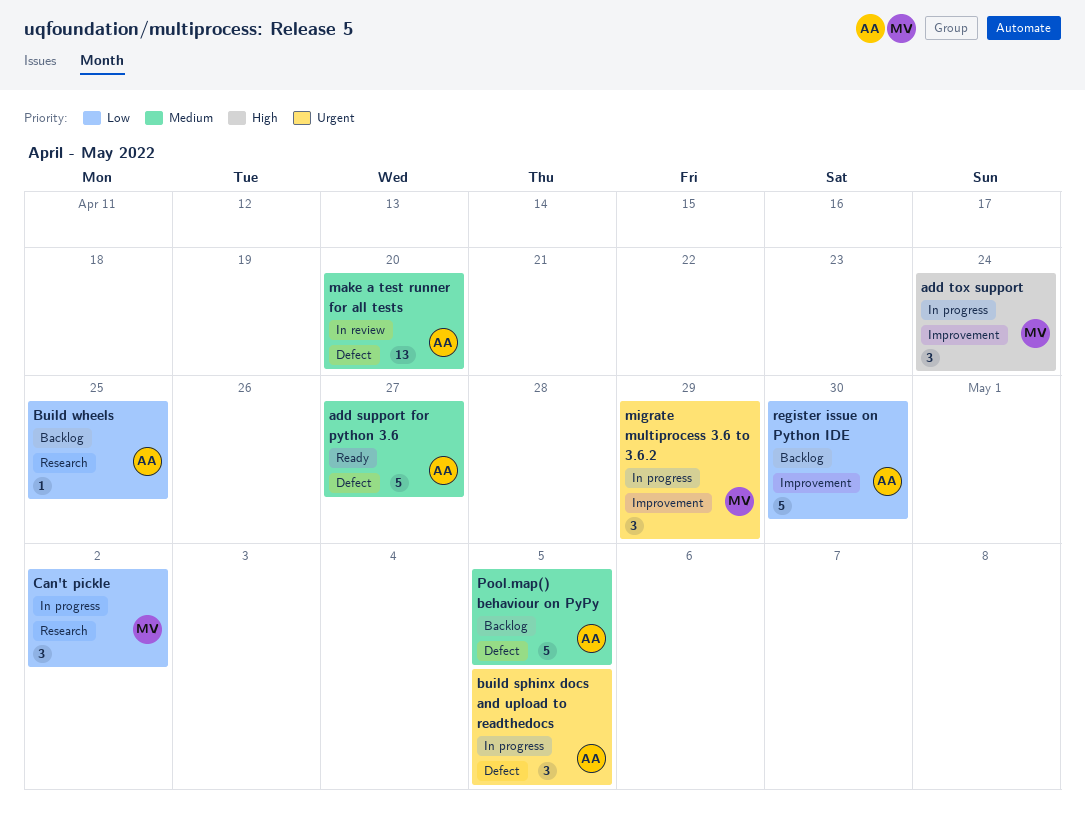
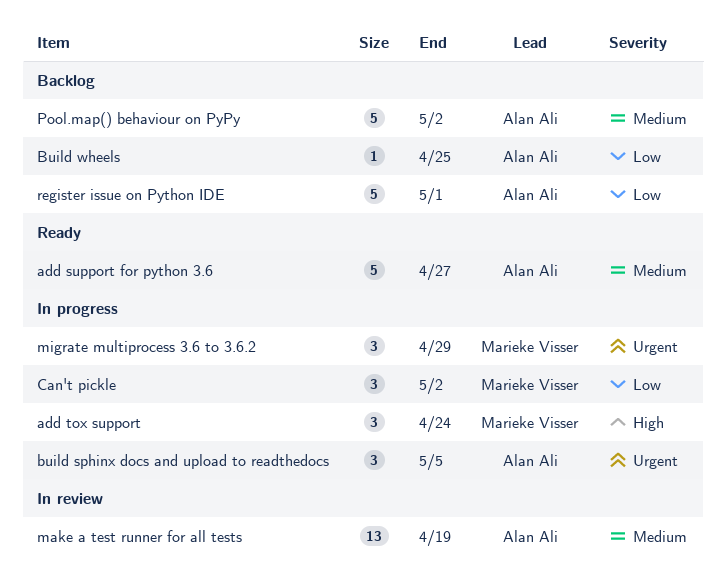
make a test runner for all tests, due: Apr 20 -> Apr 19
Pool.map() behaviour on PyPy, due: May 5 -> May 2
register issue on Python IDE, due: Apr 30 -> May 1

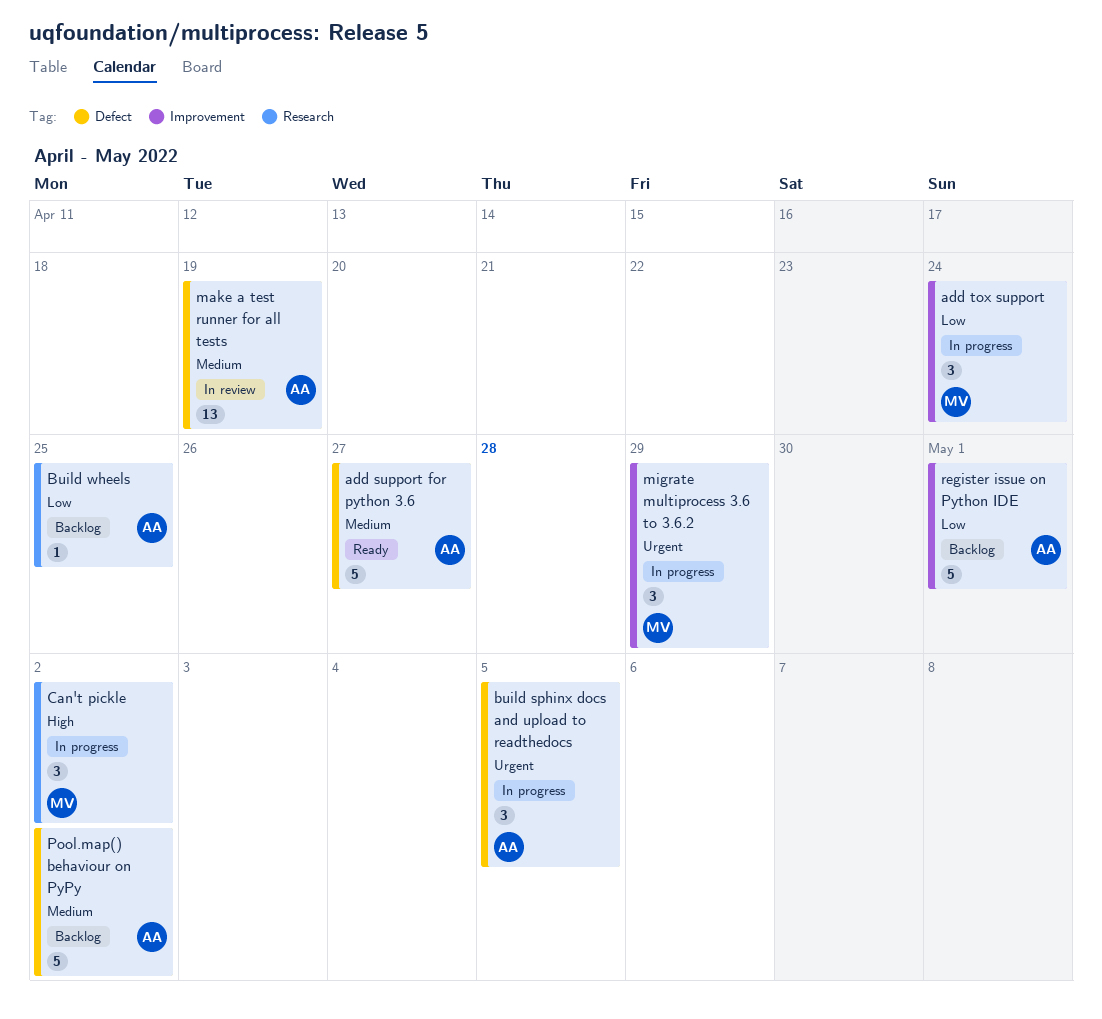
add tox support, priority: High -> Low
Can't pickle, priority: Low -> High

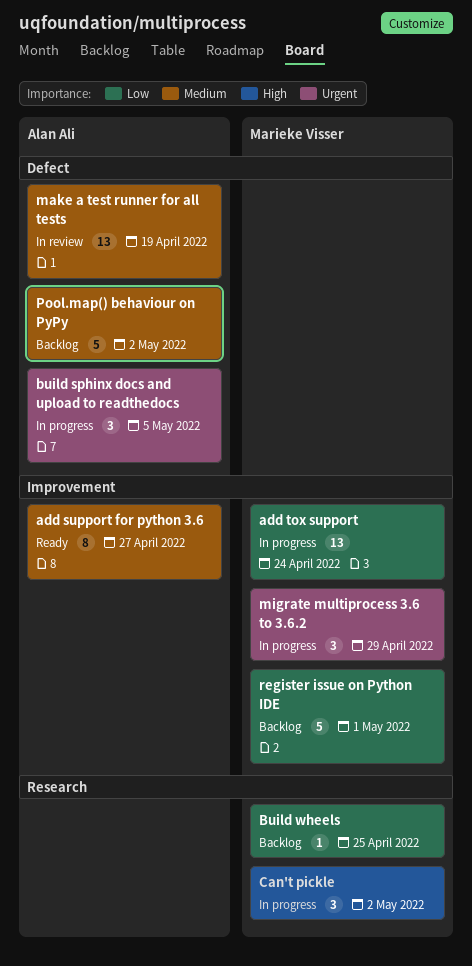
add support for python 3.6, label: Defect -> Improvement
add support for python 3.6, estimate: 5 -> 8
add tox support, estimate: 3 -> 13
Build wheels, owner: Alan Ali -> Marieke Visser
register issue on Python IDE, owner: Alan Ali -> Marieke Visser

